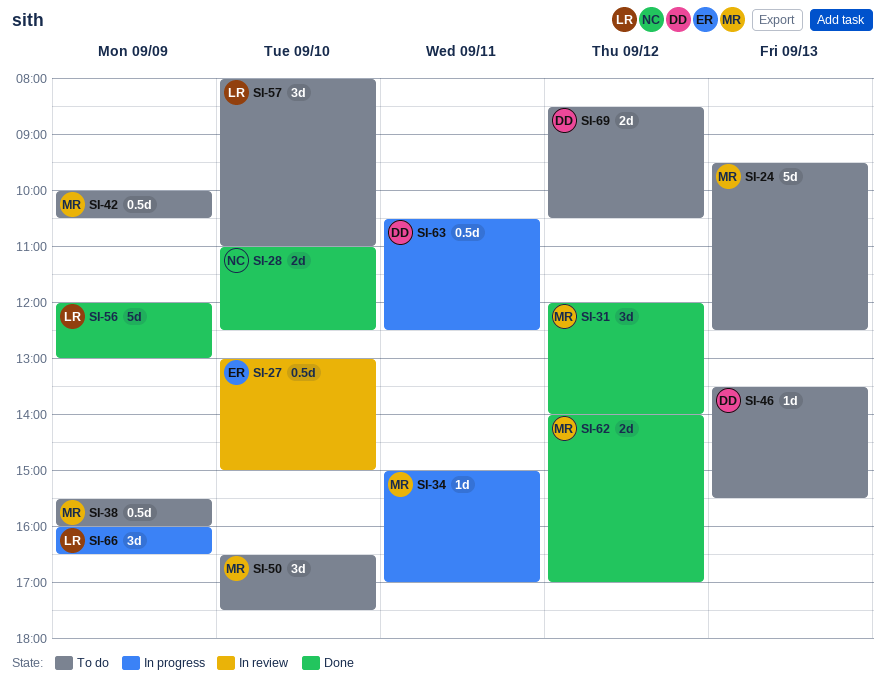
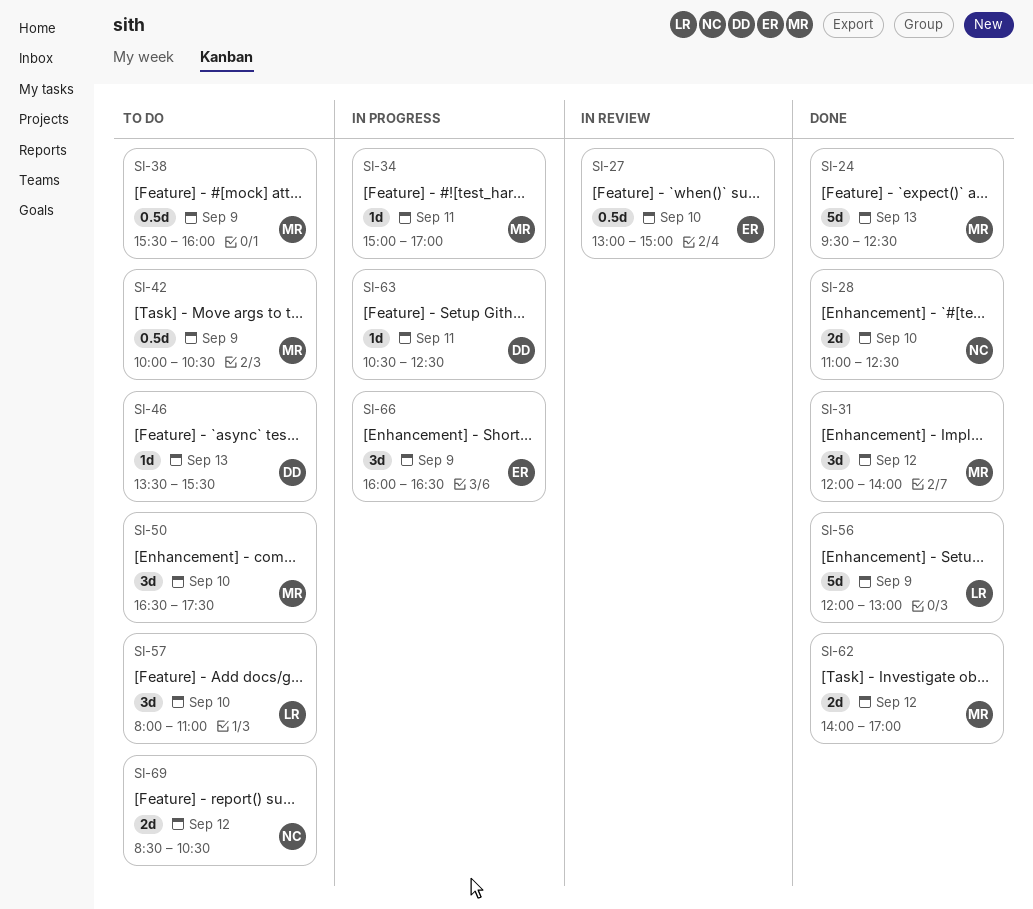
SI-24, status: To do -> Done
SI-63, estimate: 0.5d -> 1d
SI-66, owner: LR -> ER
SI-69, owner: DD -> NC

